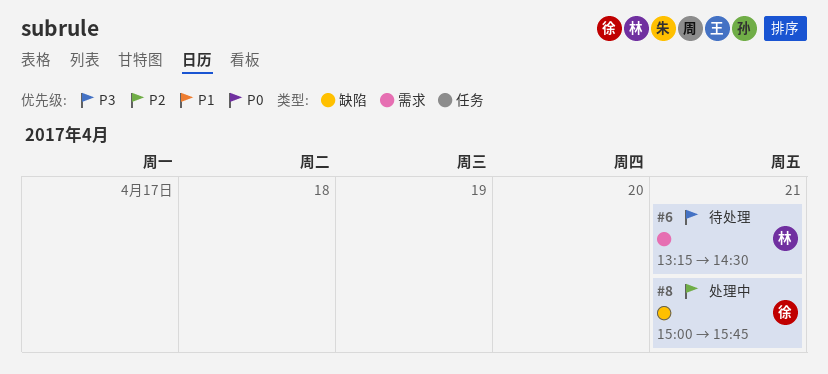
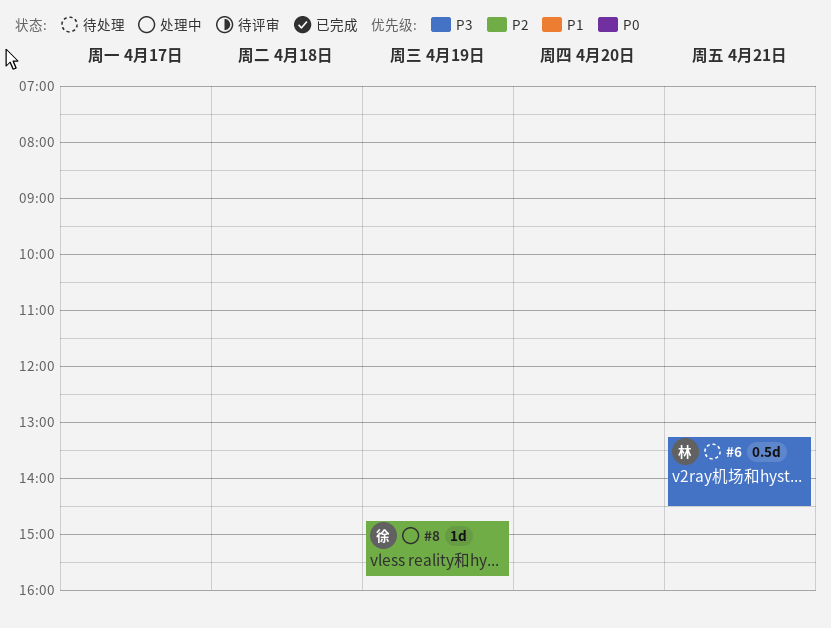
#8, day: Apr 21 -> Apr 19
#8, begins: 15:00 -> 14:45

